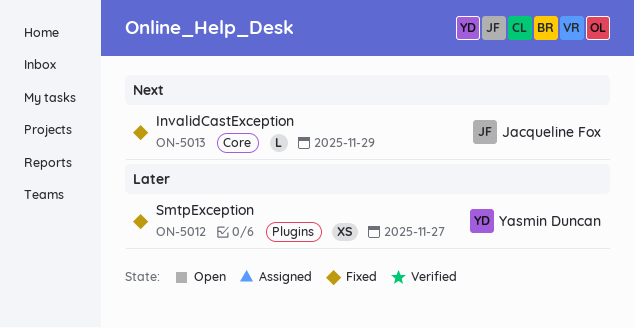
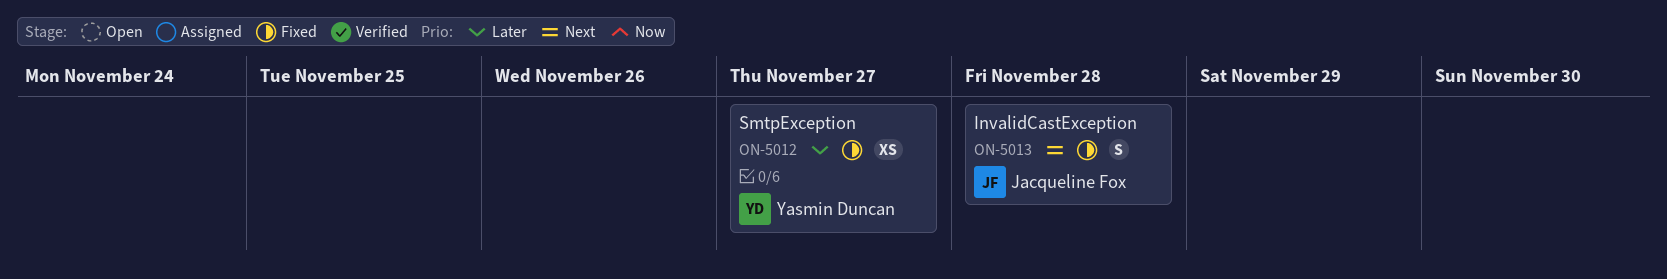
ON-5013, estimate: L -> S
ON-5013, due: Nov 29 -> Nov 28

